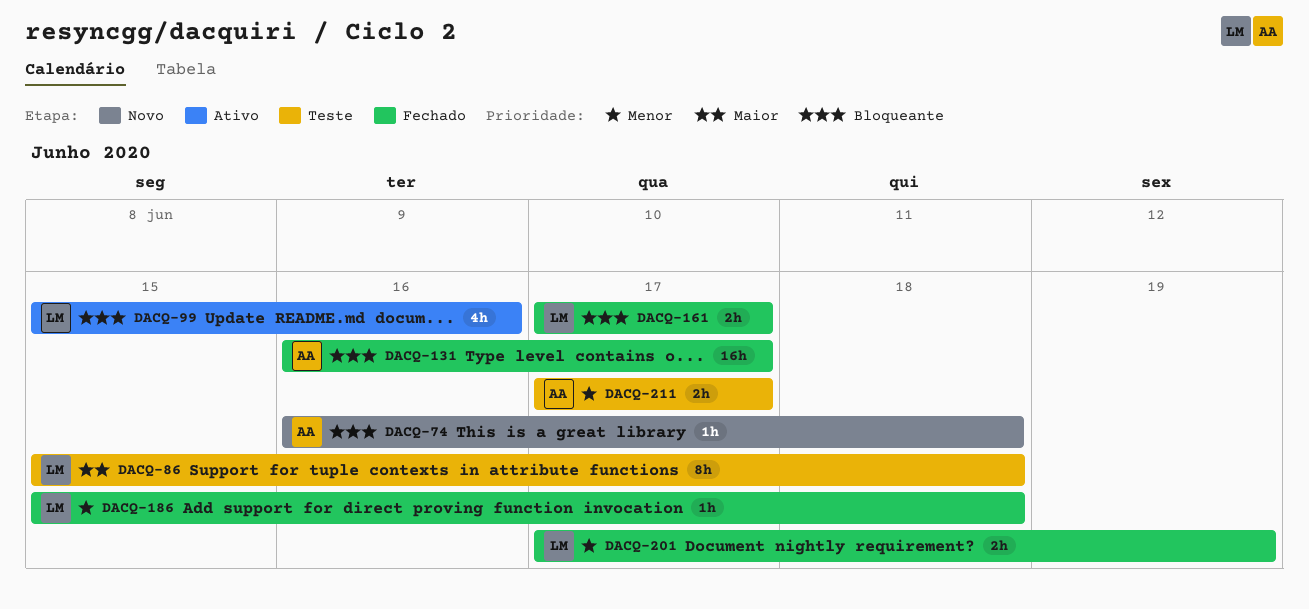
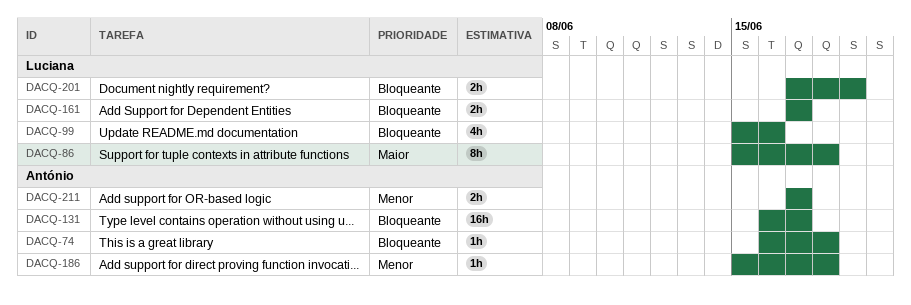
DACQ-186, owner: Luciana -> António
DACQ-201, priority: Menor -> Bloqueante

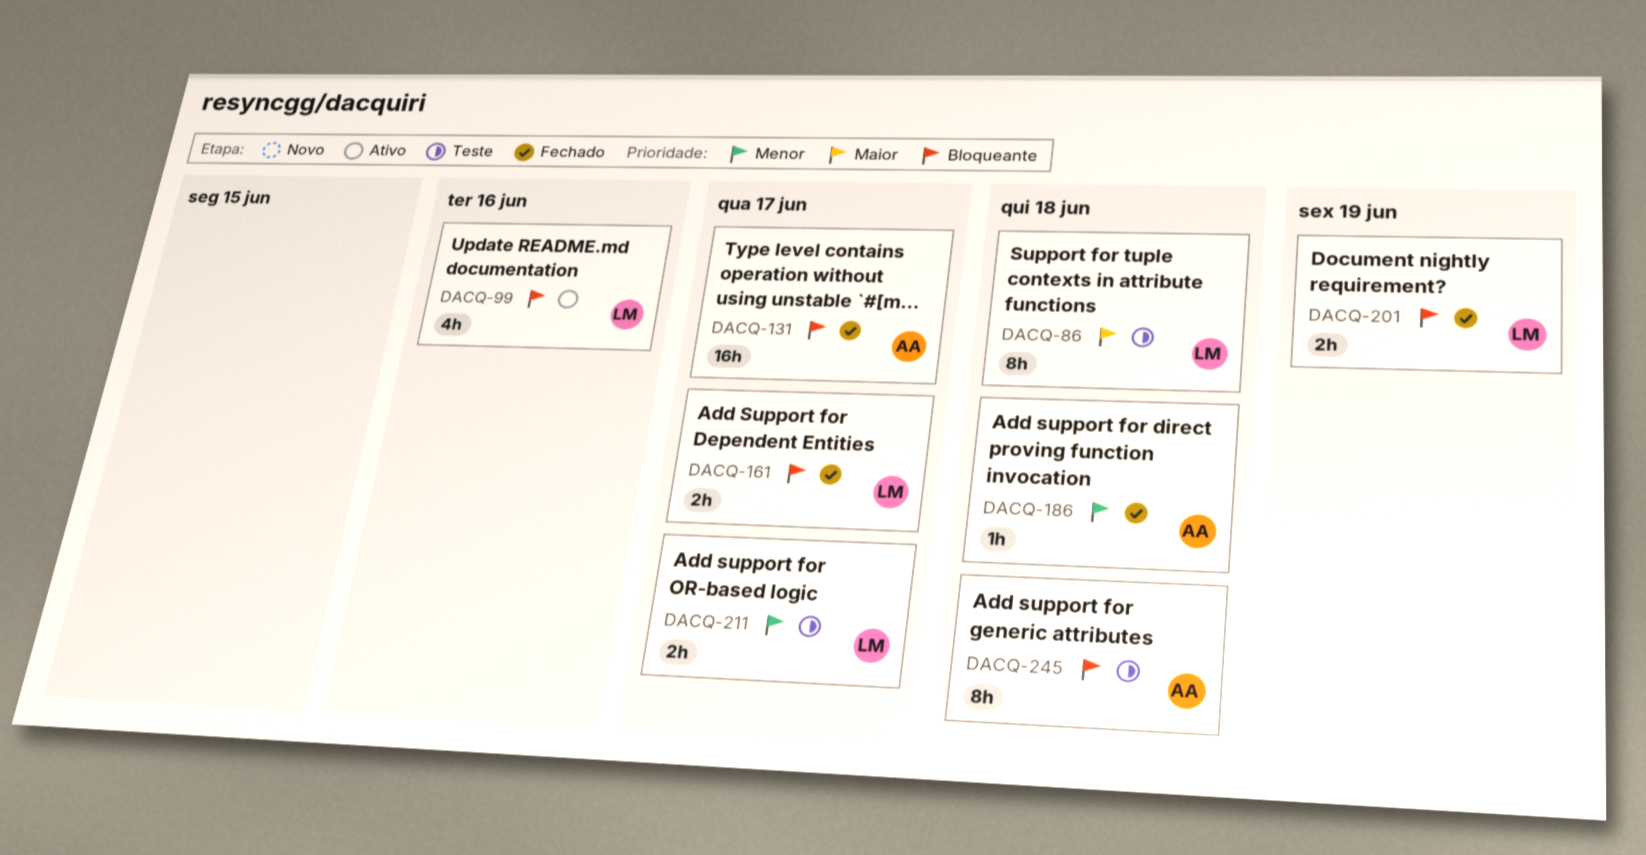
DACQ-74: present -> none
DACQ-211, owner: António -> Luciana
DACQ-245: none -> present

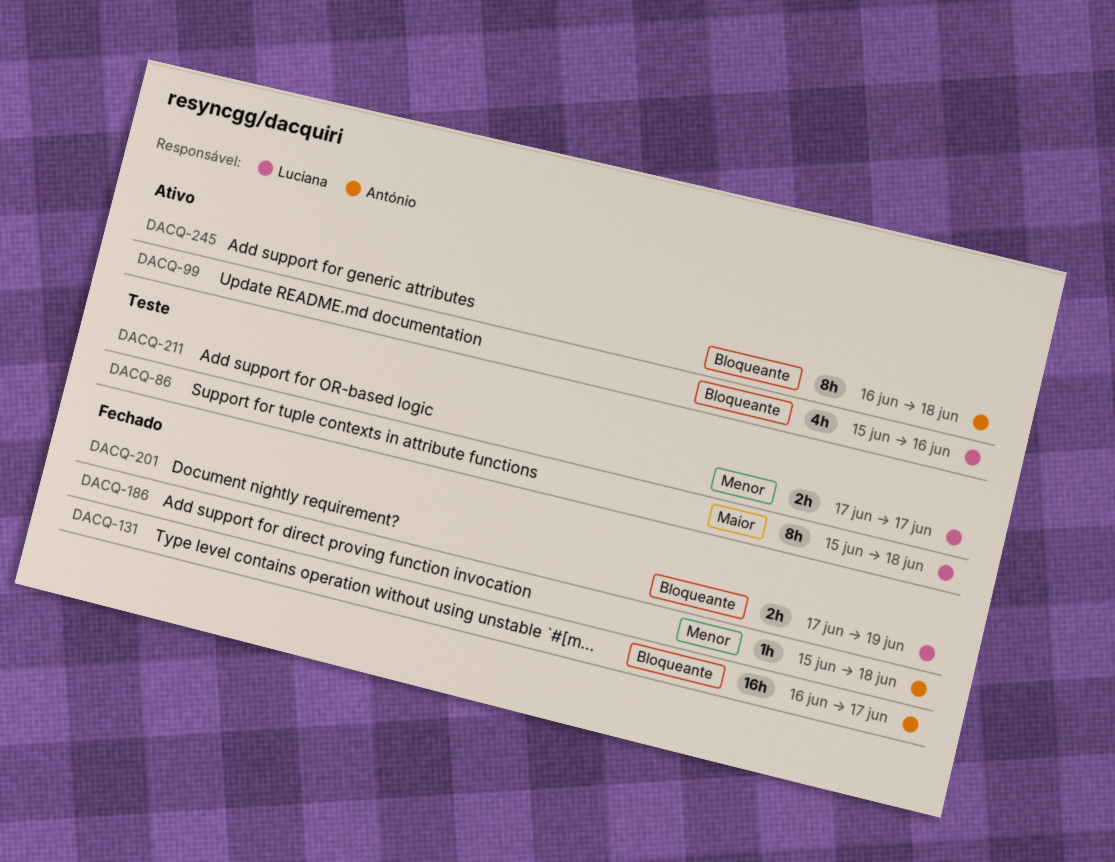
DACQ-161: present -> none
DACQ-245, status: Teste -> Ativo

